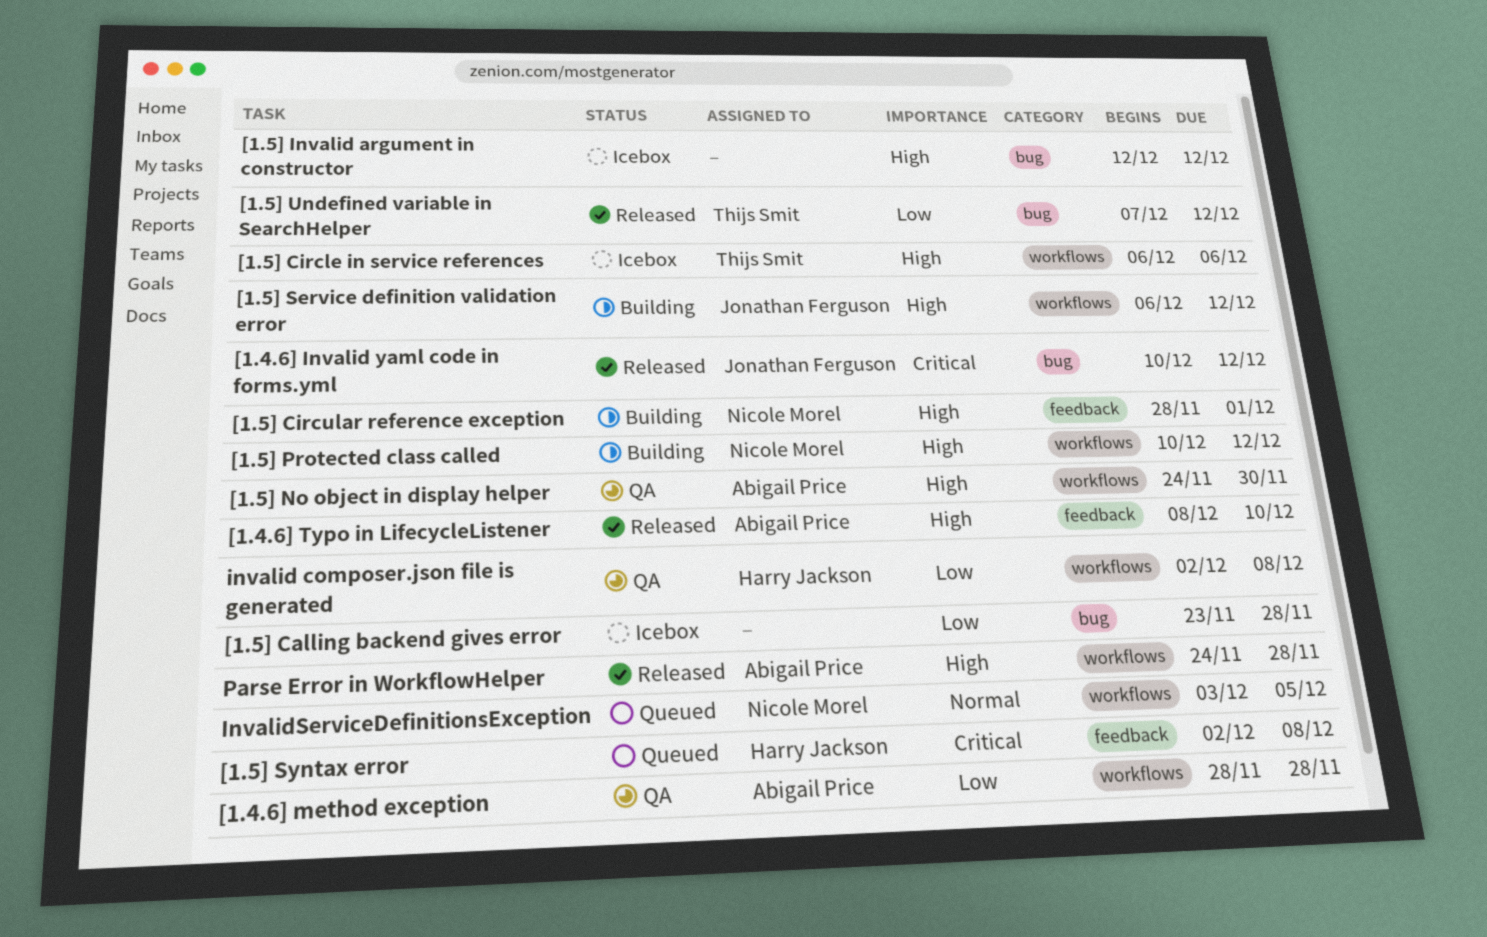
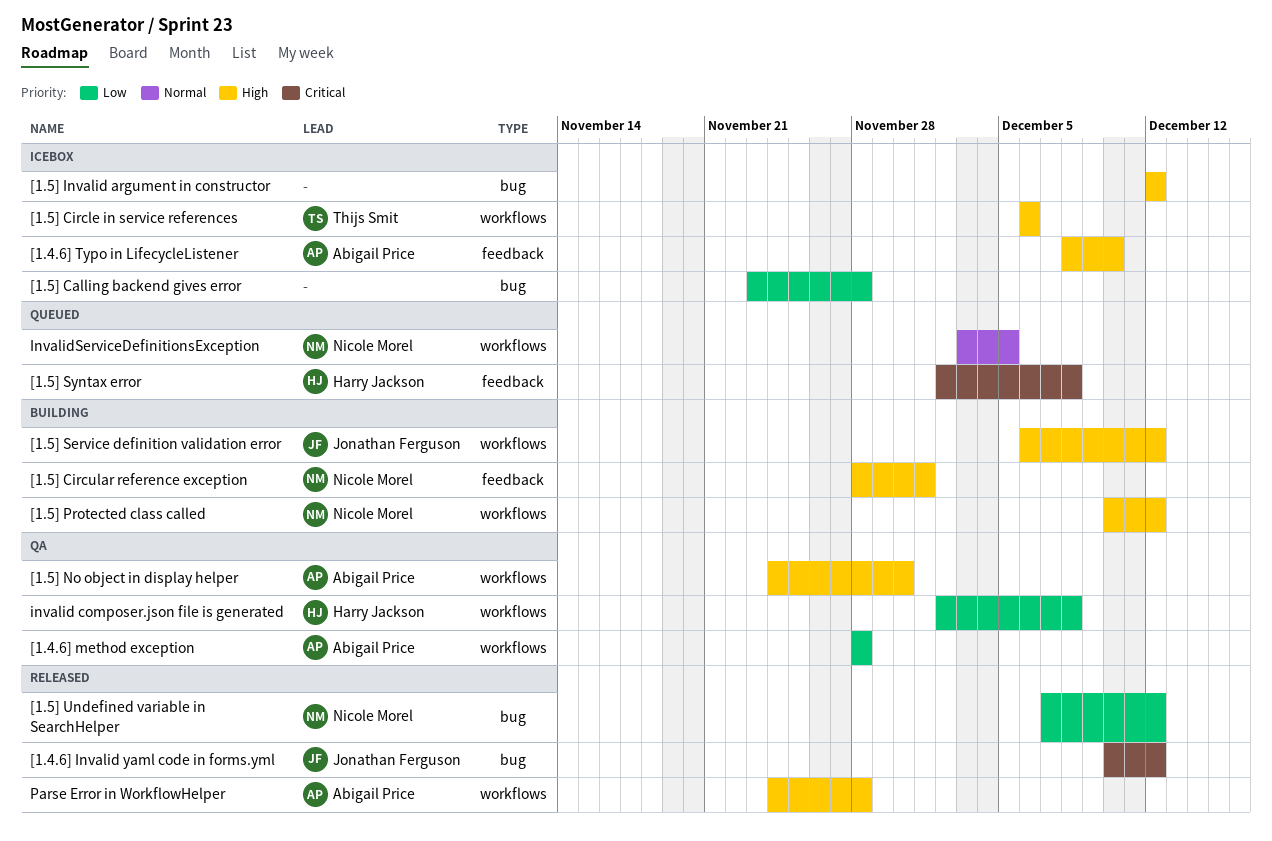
[1.4.6] Typo in LifecycleListener, status: Released -> Icebox
[1.5] Undefined variable in SearchHelper, owner: Thijs Smit -> Nicole Morel

